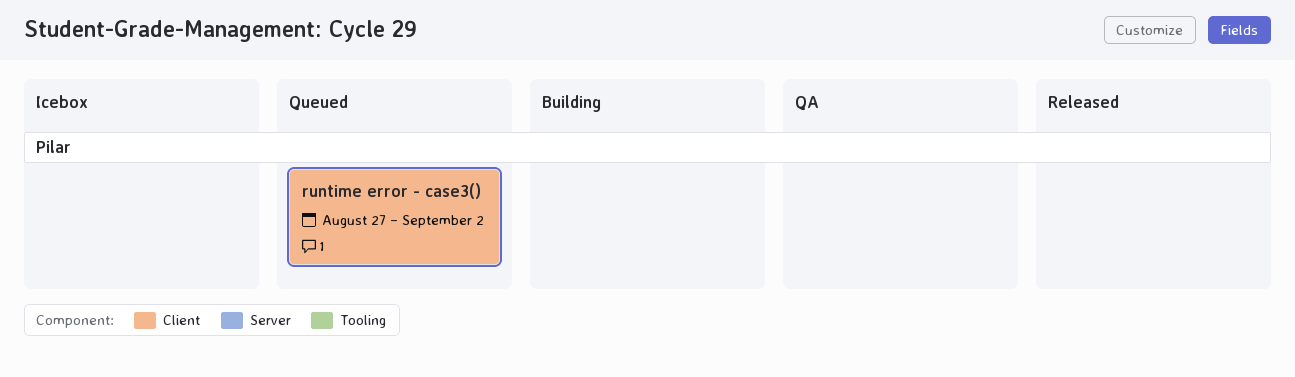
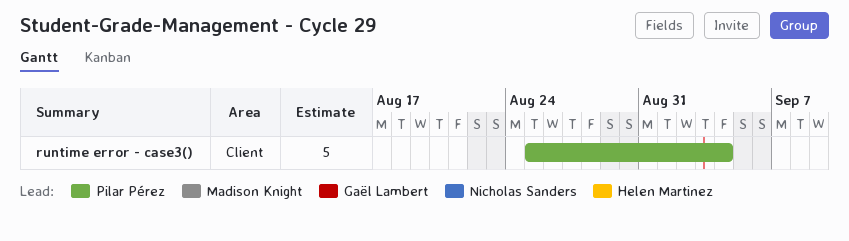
runtime error - case3(), start: Aug 27 -> Aug 25
runtime error - case3(), due: Sep 2 -> Sep 4

